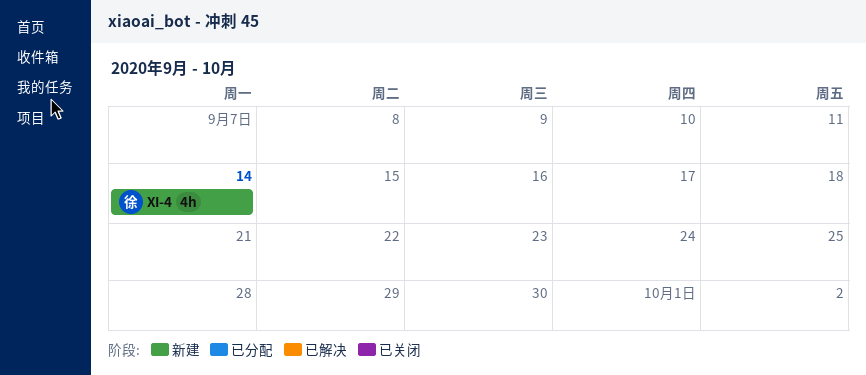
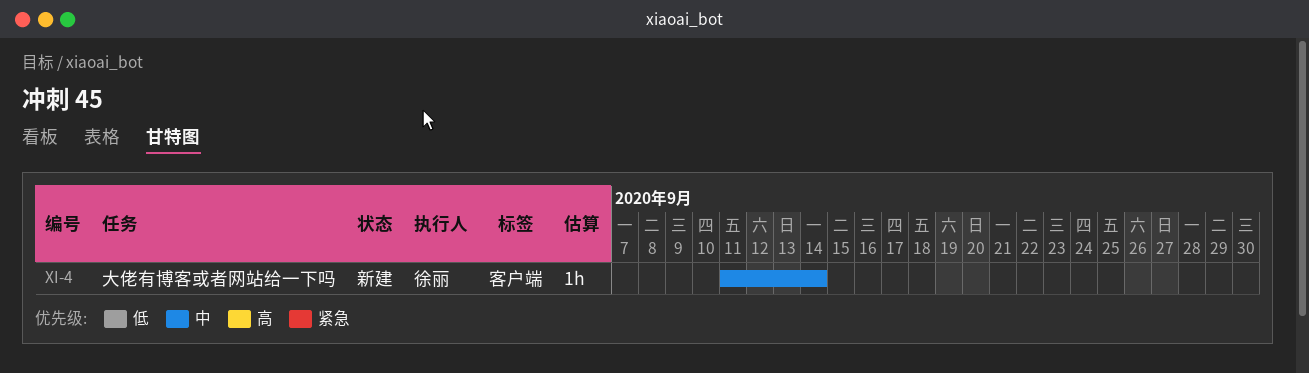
XI-4, estimate: 4h -> 1h
XI-4, start: Sep 14 -> Sep 11

